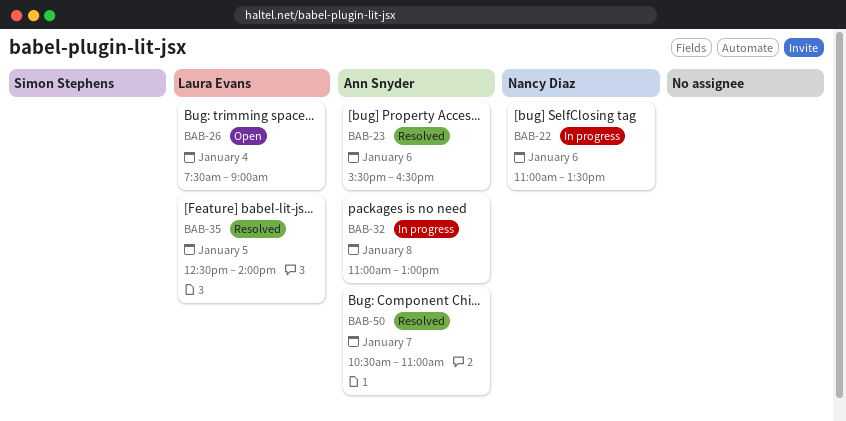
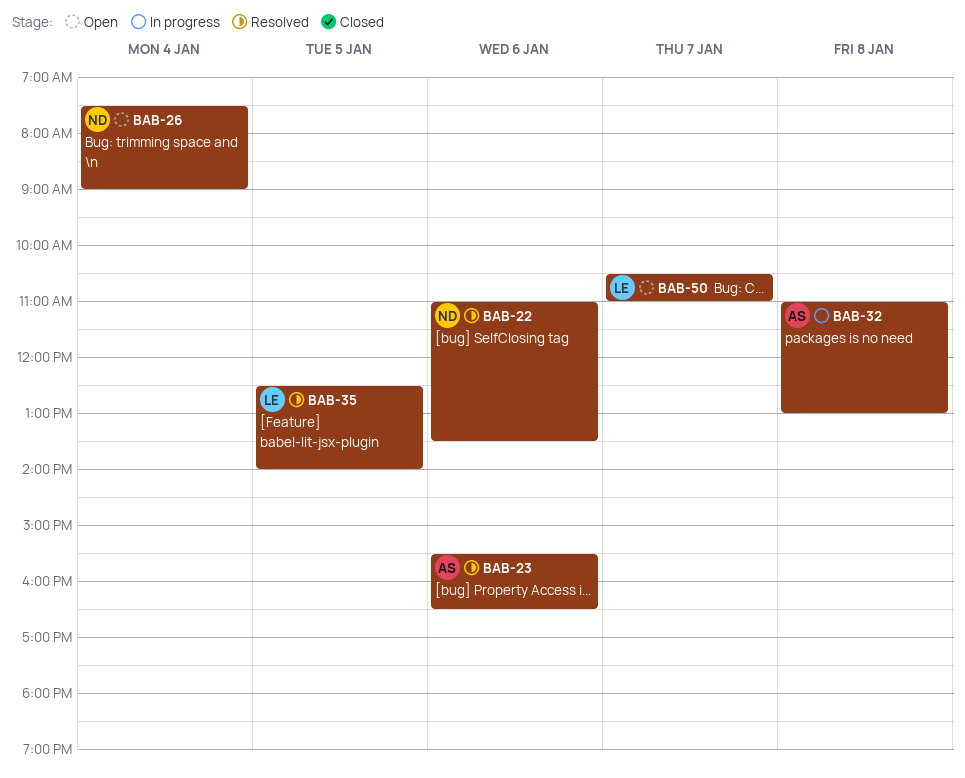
BAB-22, status: In progress -> Resolved
BAB-26, owner: Laura Evans -> Nancy Diaz
BAB-50, status: Resolved -> Open
BAB-50, owner: Ann Snyder -> Laura Evans

